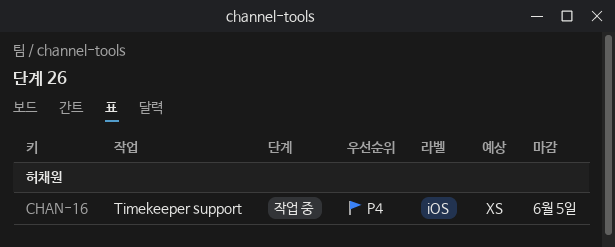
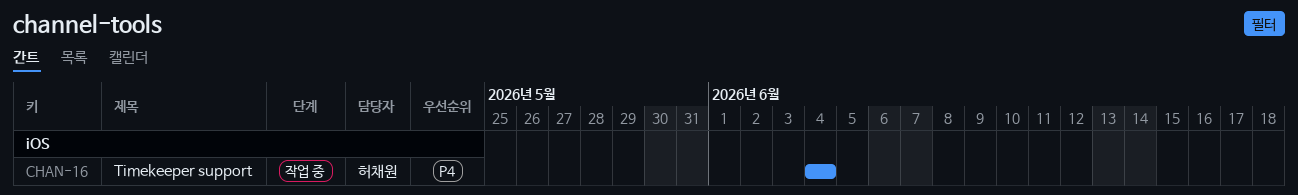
CHAN-16, due: Jun 5 -> Jun 4

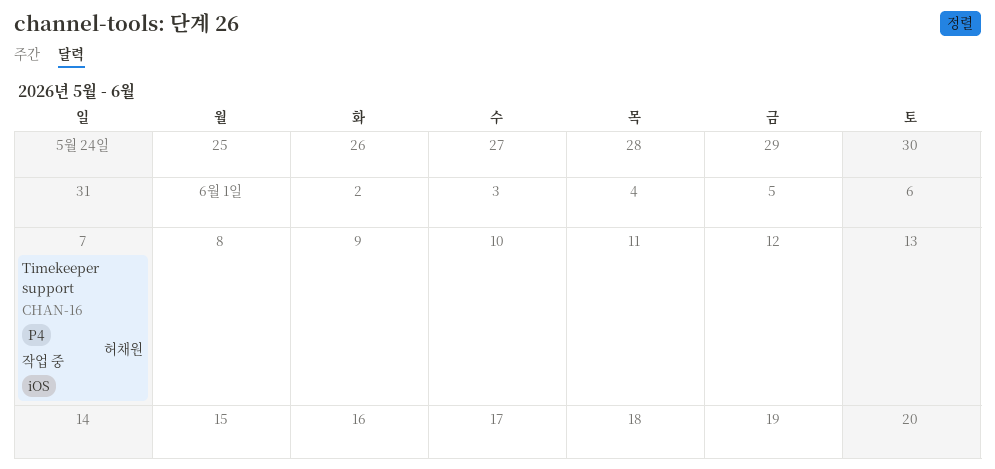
CHAN-16, due: Jun 4 -> Jun 7

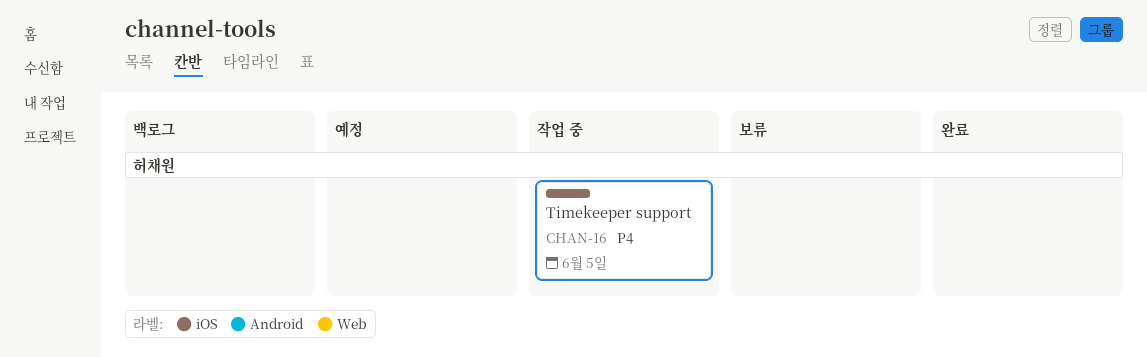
CHAN-16, due: Jun 7 -> Jun 5

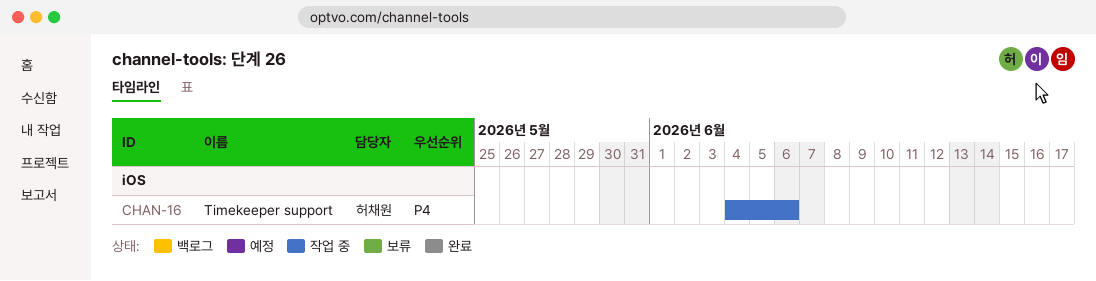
CHAN-16, due: Jun 5 -> Jun 6

